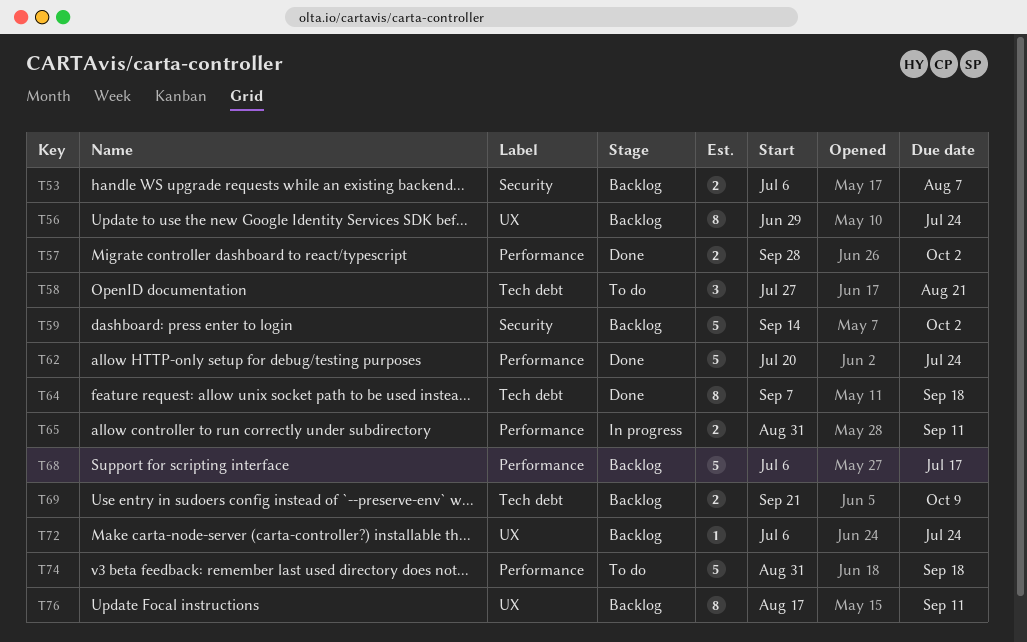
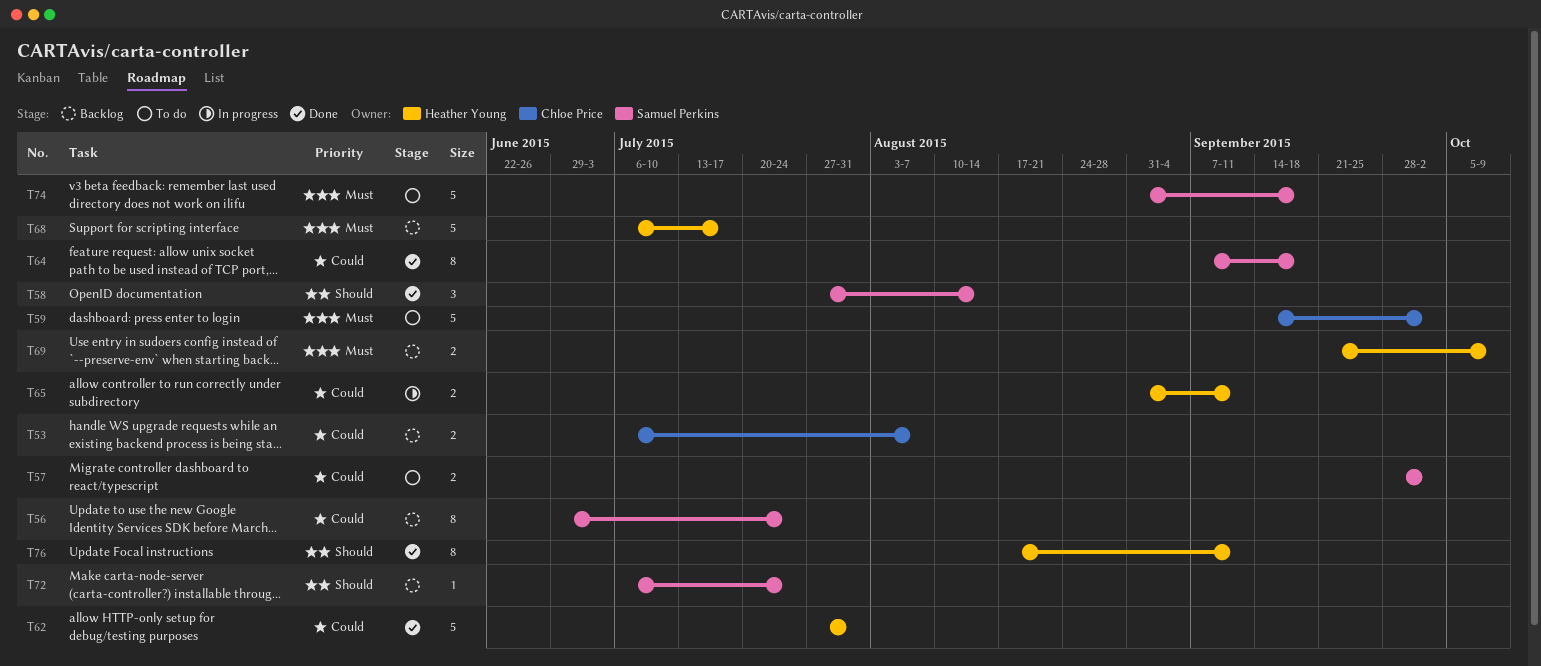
T57, status: Done -> To do
T58, status: To do -> Done
T58, due: Aug 21 -> Aug 14
T59, status: Backlog -> To do
T62, start: Jul 20 -> Jul 27
T62, due: Jul 24 -> Jul 31
T76, status: Backlog -> Done

